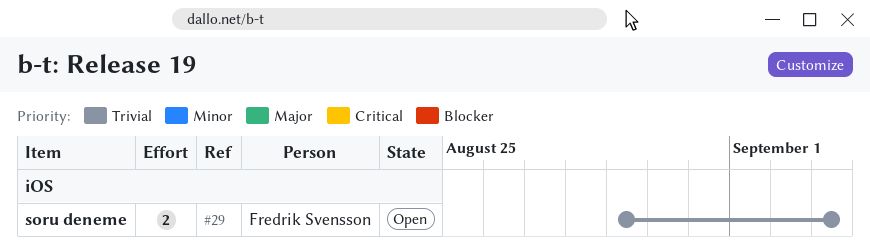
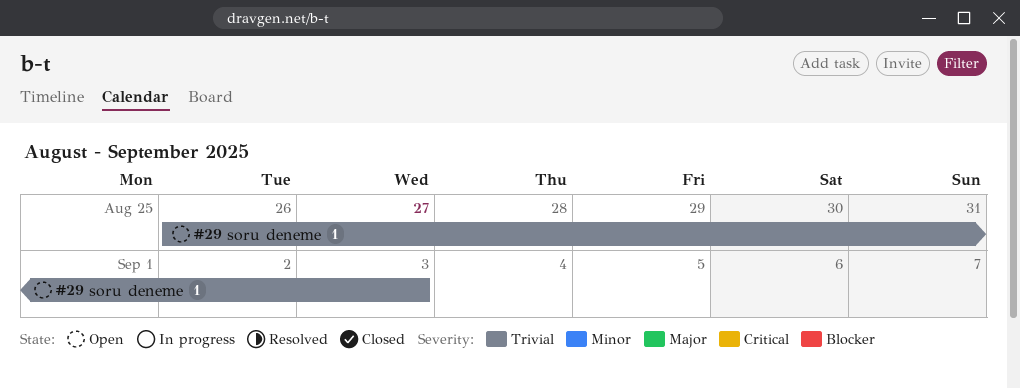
#29, estimate: 2 -> 1
#29, start: Aug 29 -> Aug 26

